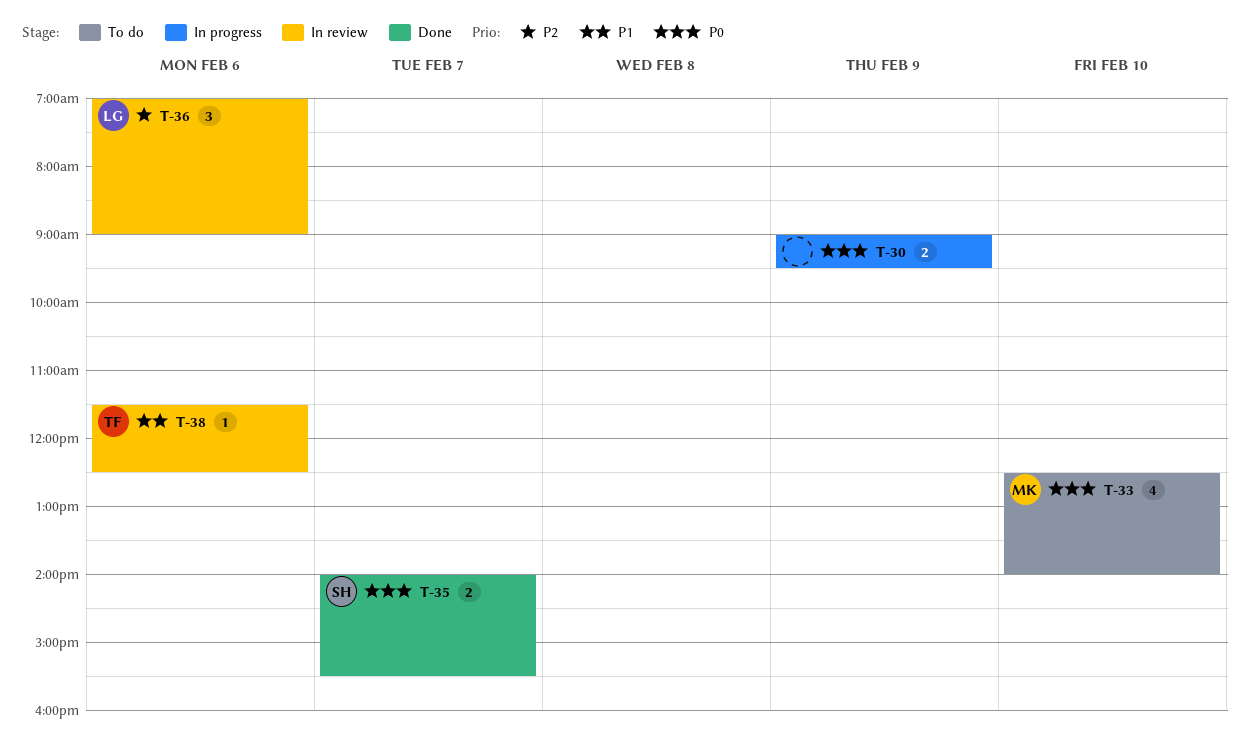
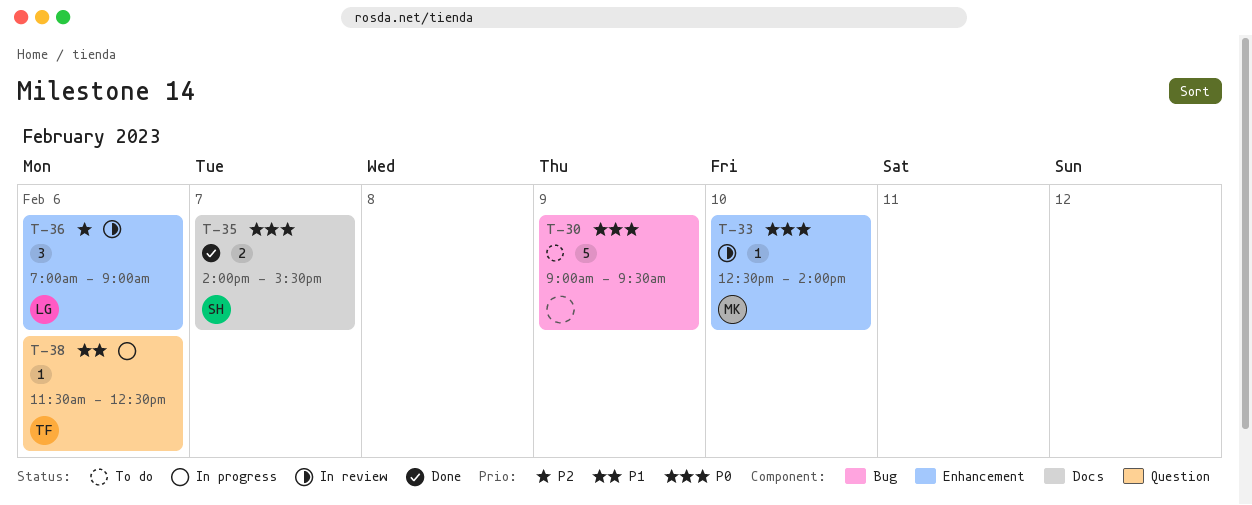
T-30, status: In progress -> To do
T-30, estimate: 2 -> 5
T-33, status: To do -> In review
T-33, estimate: 4 -> 1
T-38, status: In review -> In progress

